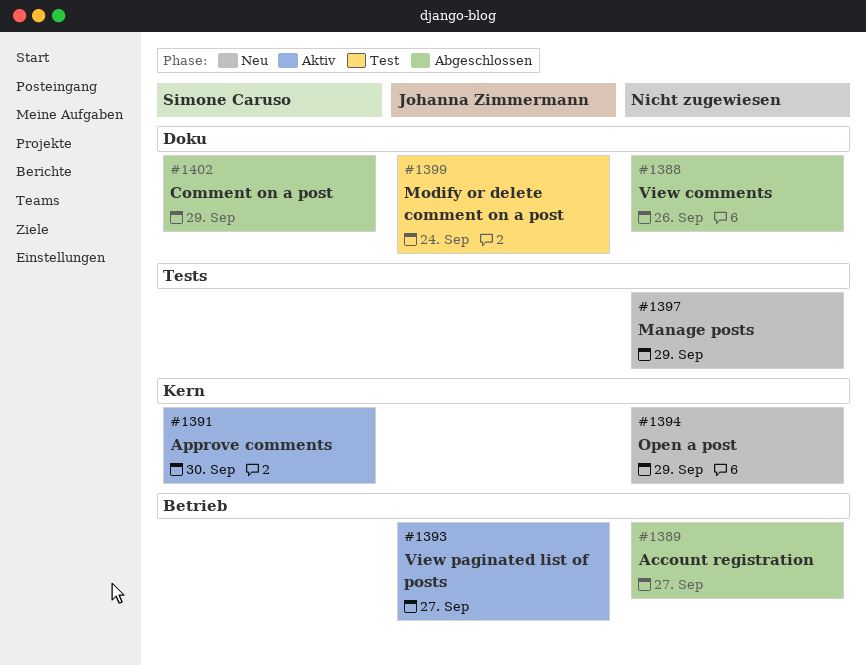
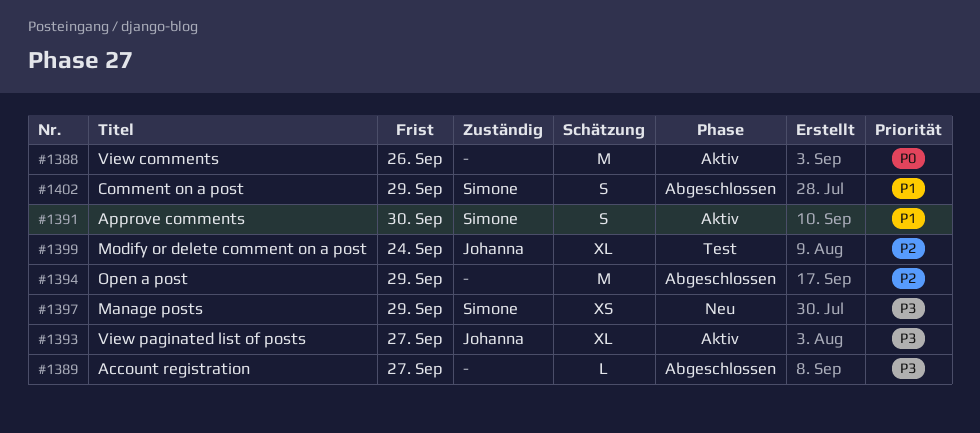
#1388, status: Abgeschlossen -> Aktiv
#1394, status: Neu -> Abgeschlossen
#1397, owner: none -> Simone Caruso

